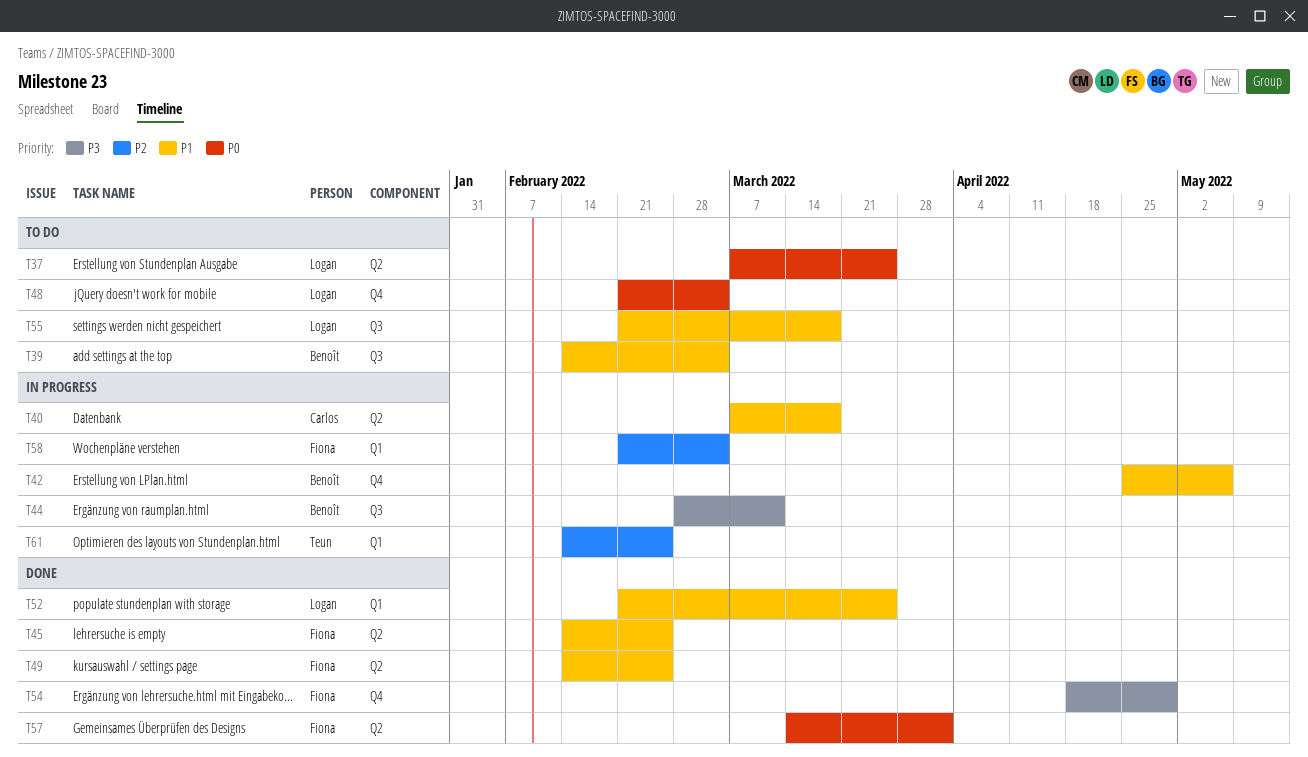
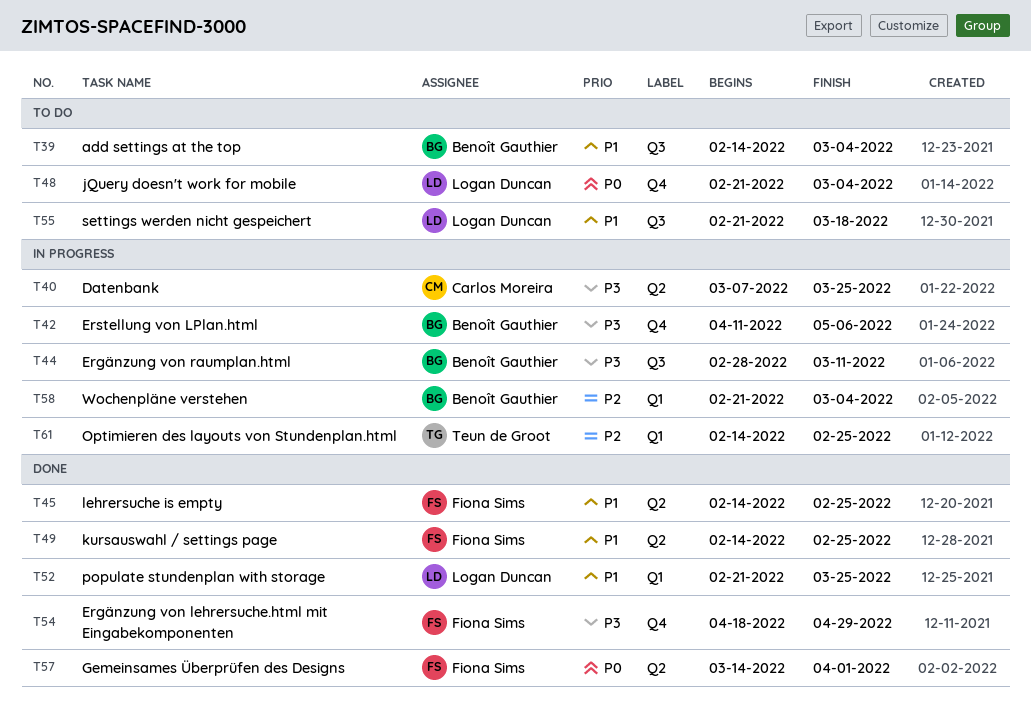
T37: present -> none
T40, priority: P1 -> P3
T40, due: Mar 18 -> Mar 25
T42, priority: P1 -> P3
T42, start: Apr 25 -> Apr 11
T58, owner: Fiona Sims -> Benoît Gauthier

